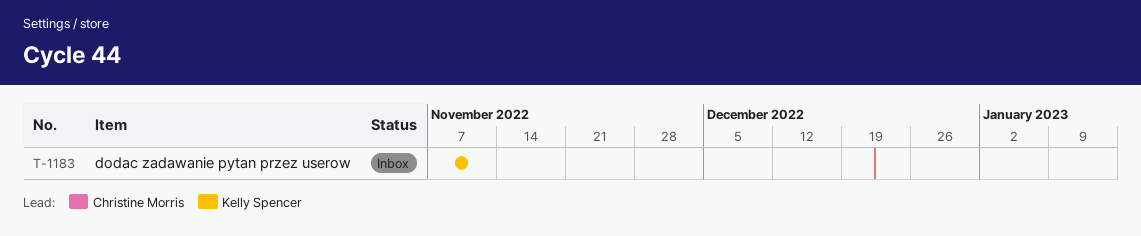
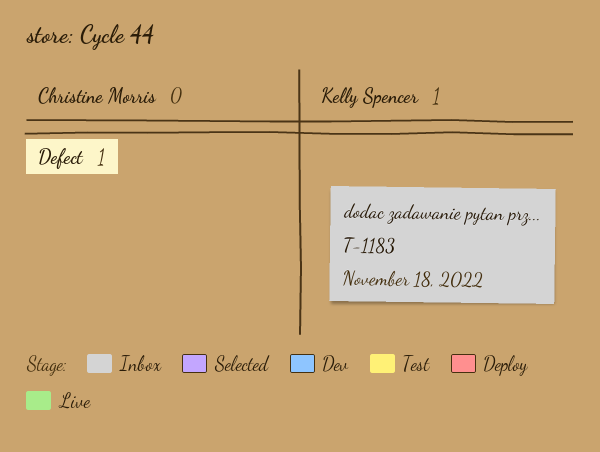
T-1183, due: Nov 11 -> Nov 18

